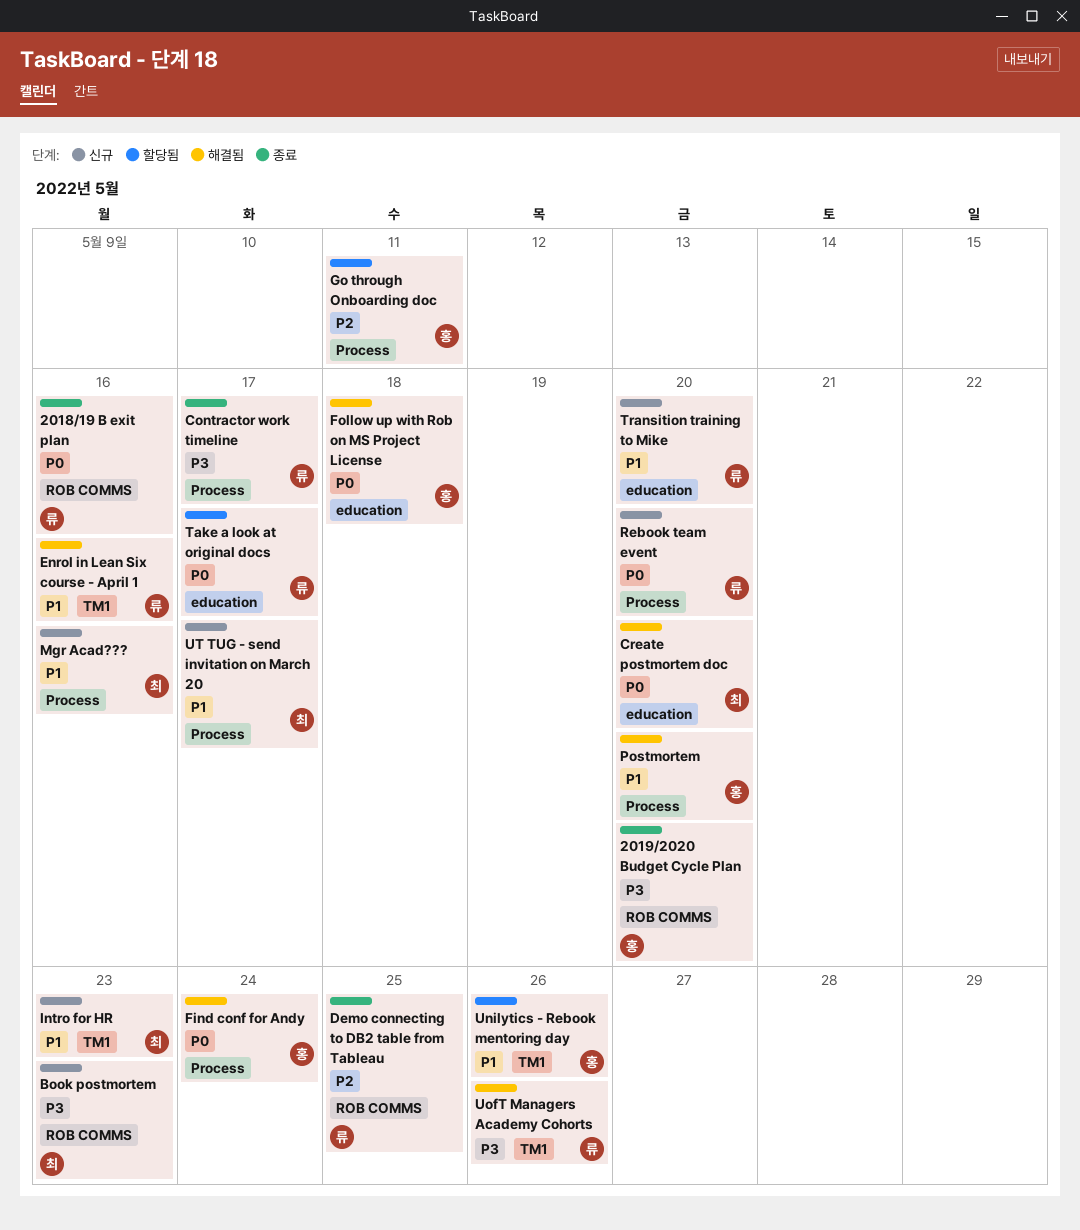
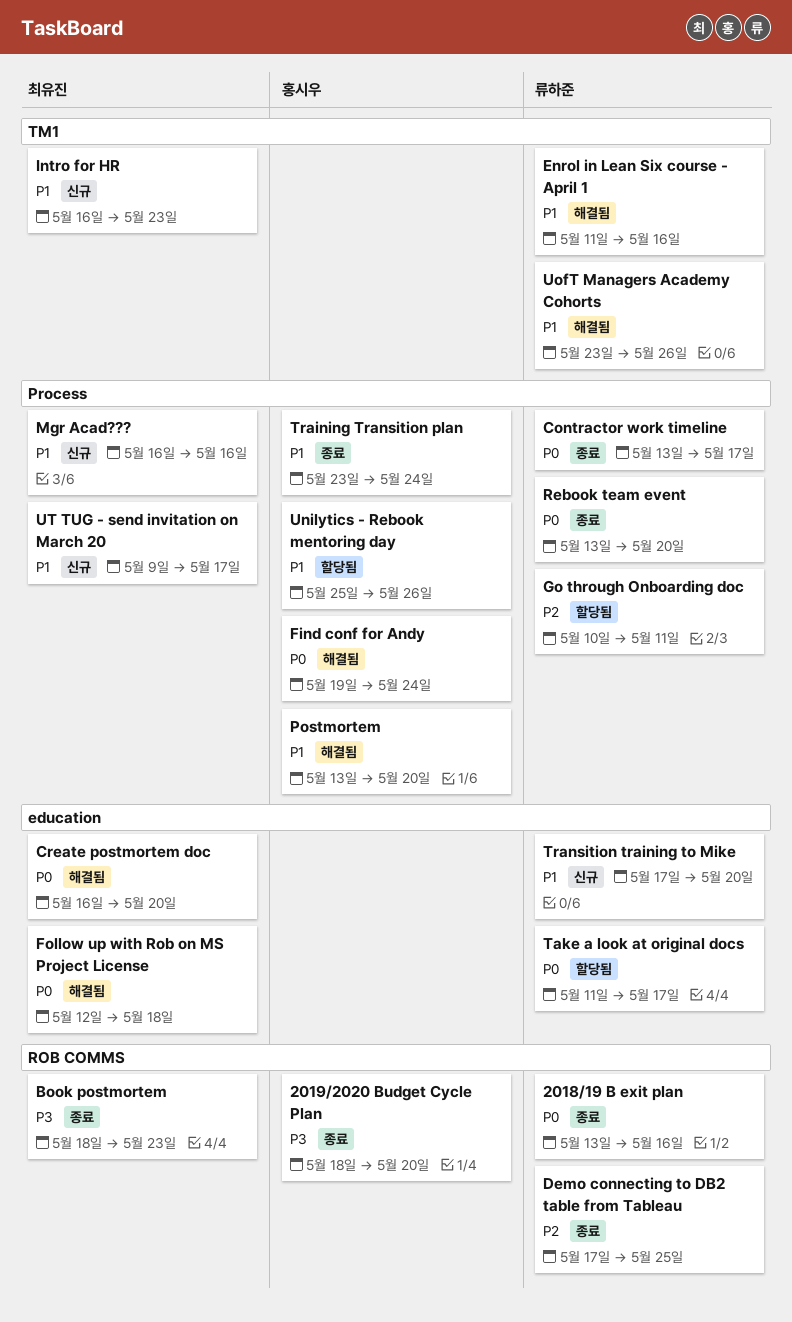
Book postmortem, status: 신규 -> 종료
Contractor work timeline, priority: P3 -> P0
Follow up with Rob on MS Project License, owner: 홍시우 -> 최유진
Go through Onboarding doc, owner: 홍시우 -> 류하준
Rebook team event, status: 신규 -> 종료
Training Transition plan: none -> present
Unilytics - Rebook mentoring day, label: TM1 -> Process
UofT Managers Academy Cohorts, priority: P3 -> P1

